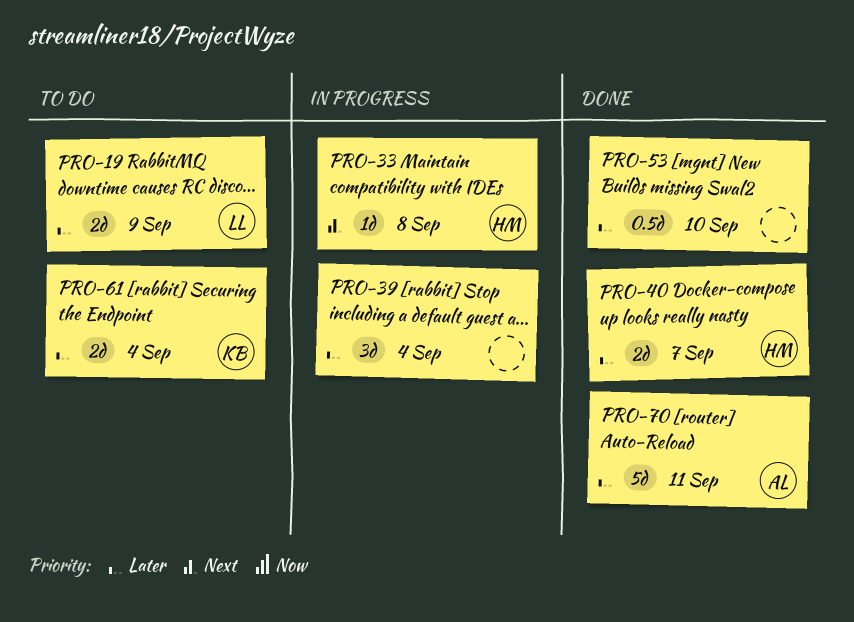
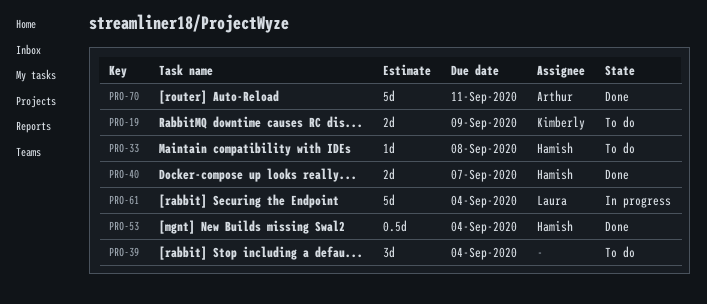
PRO-19, owner: Laura -> Kimberly
PRO-33, status: In progress -> To do
PRO-39, status: In progress -> To do
PRO-53, owner: none -> Hamish
PRO-53, due: Sep 10 -> Sep 4
PRO-61, status: To do -> In progress
PRO-61, owner: Kimberly -> Laura
PRO-61, estimate: 2d -> 5d

